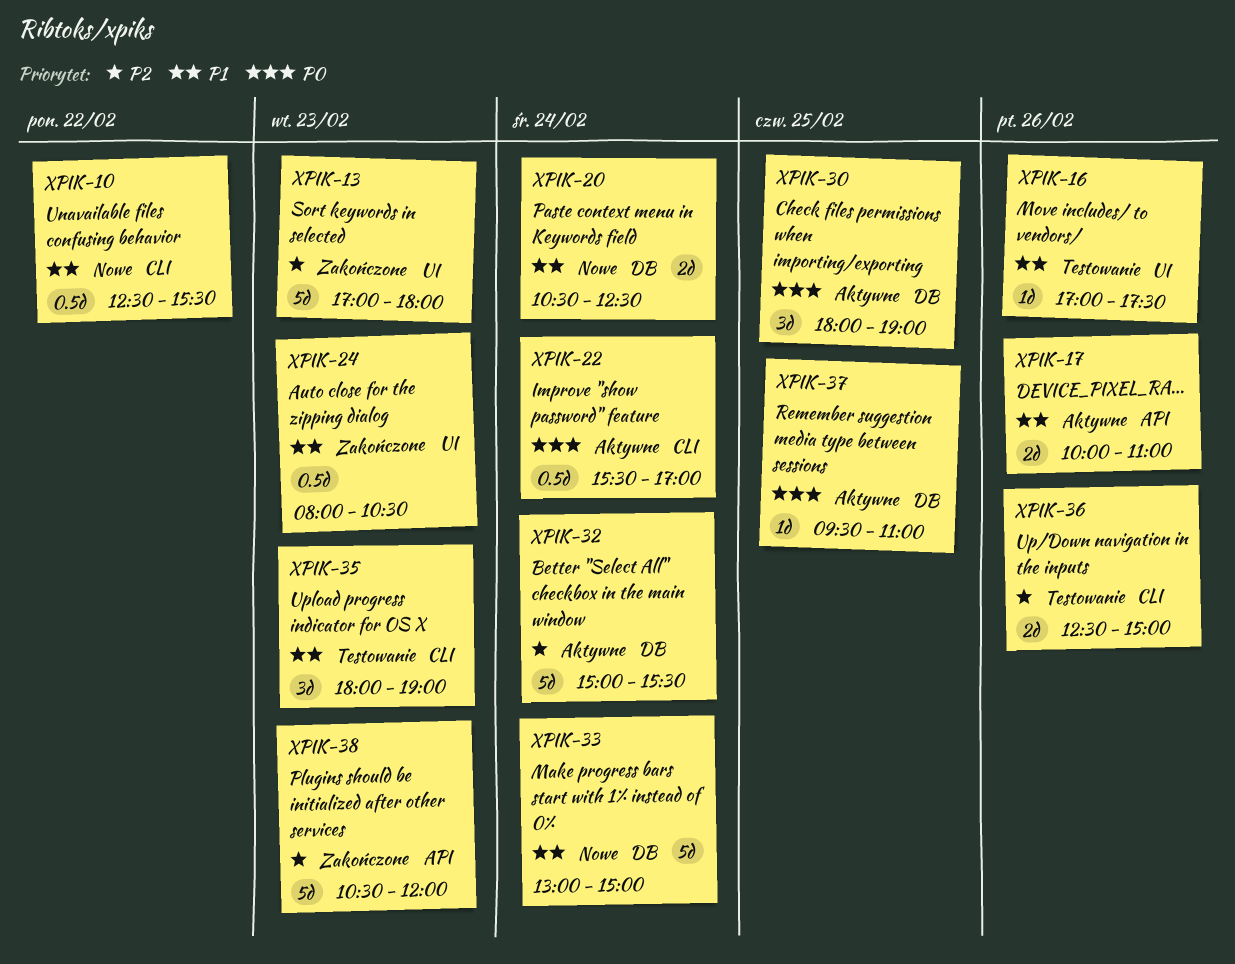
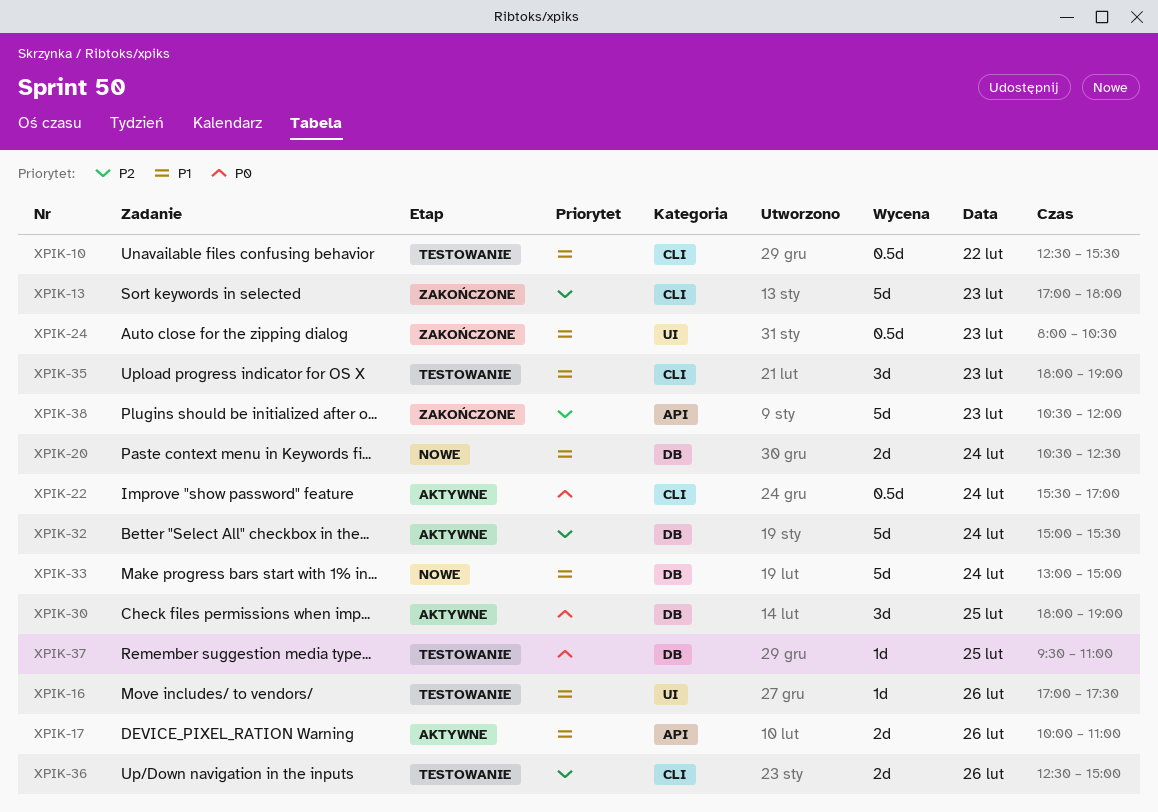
XPIK-10, status: Nowe -> Testowanie
XPIK-13, label: UI -> CLI
XPIK-37, status: Aktywne -> Testowanie

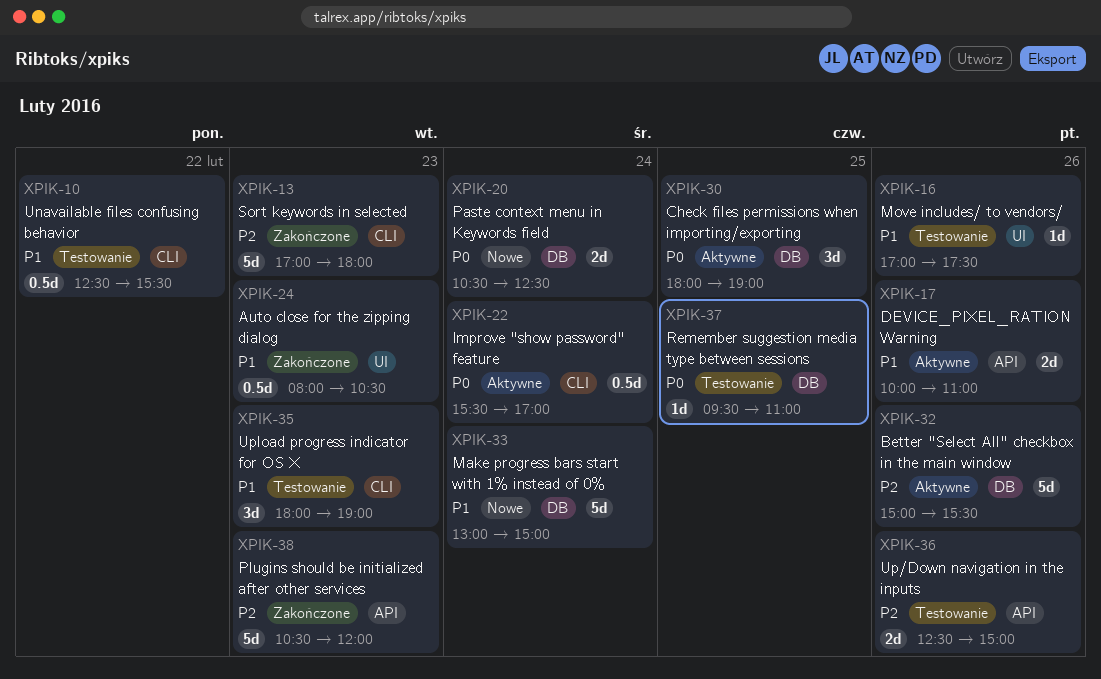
XPIK-20, priority: P1 -> P0
XPIK-32, day: Feb 24 -> Feb 26
XPIK-36, label: CLI -> API

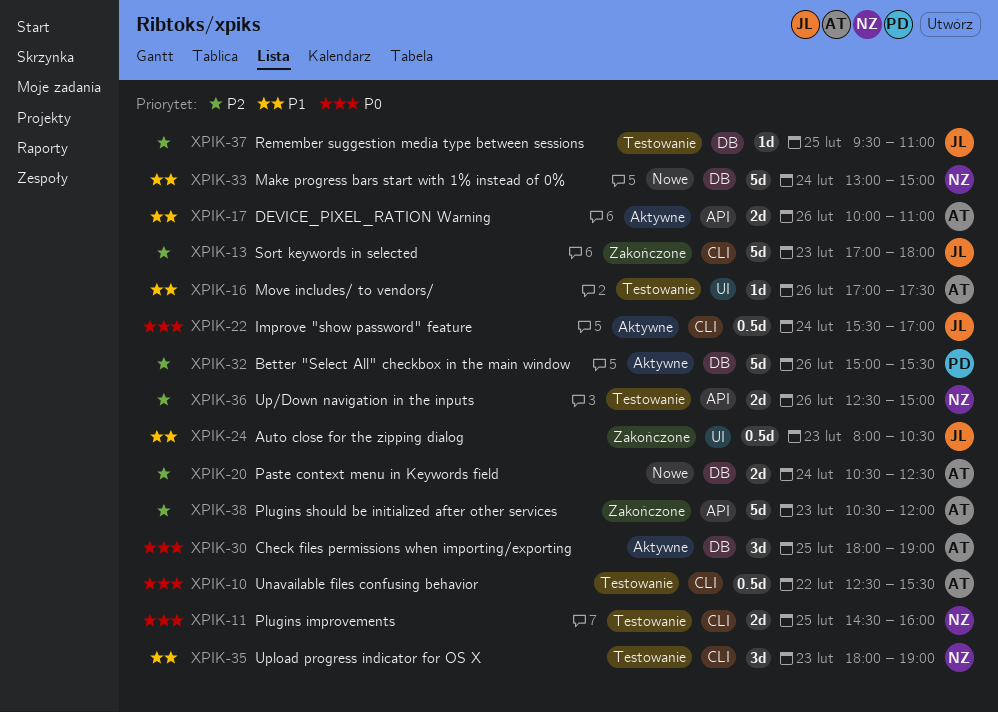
XPIK-10, priority: P1 -> P0
XPIK-11: none -> present
XPIK-20, priority: P0 -> P2
XPIK-37, priority: P0 -> P2

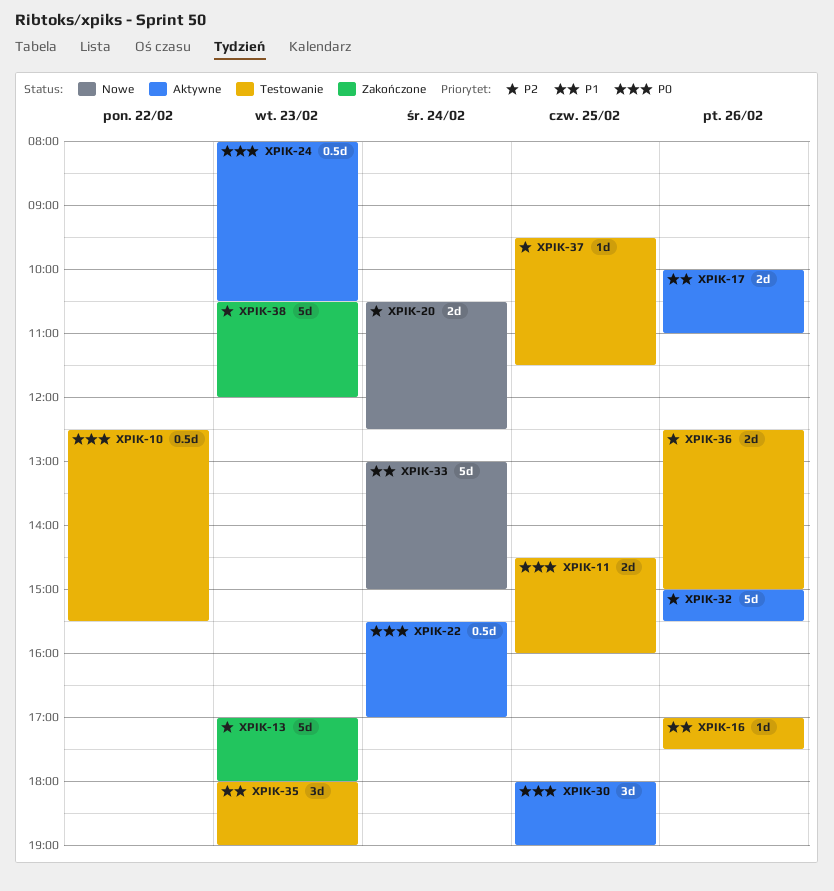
XPIK-24, status: Zakończone -> Aktywne
XPIK-24, priority: P1 -> P0
XPIK-37, ends: 11:00 -> 11:30

